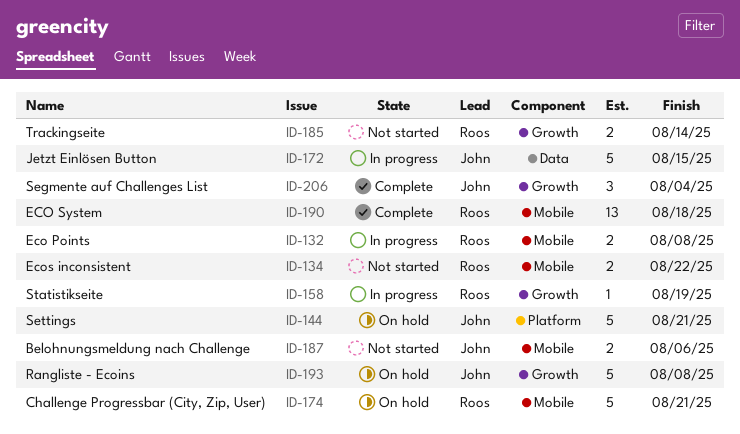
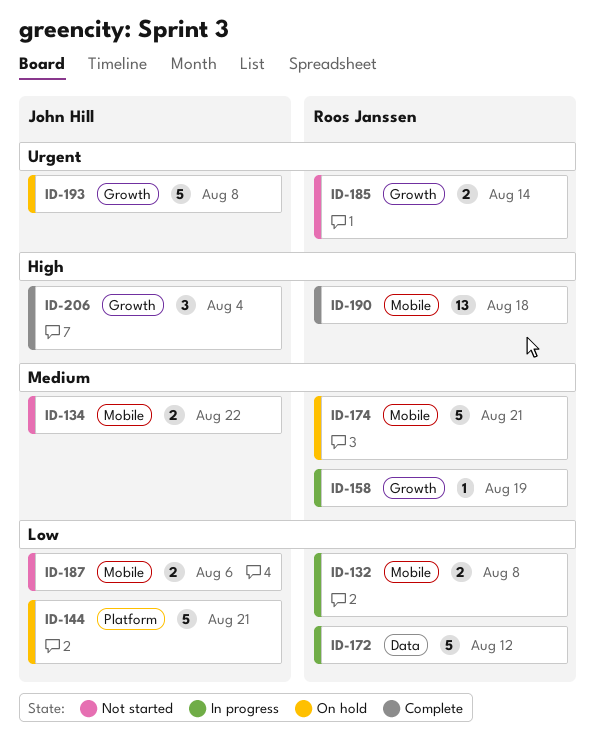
ID-134, owner: Roos Janssen -> John Hill
ID-172, owner: John Hill -> Roos Janssen
ID-172, due: Aug 15 -> Aug 12

